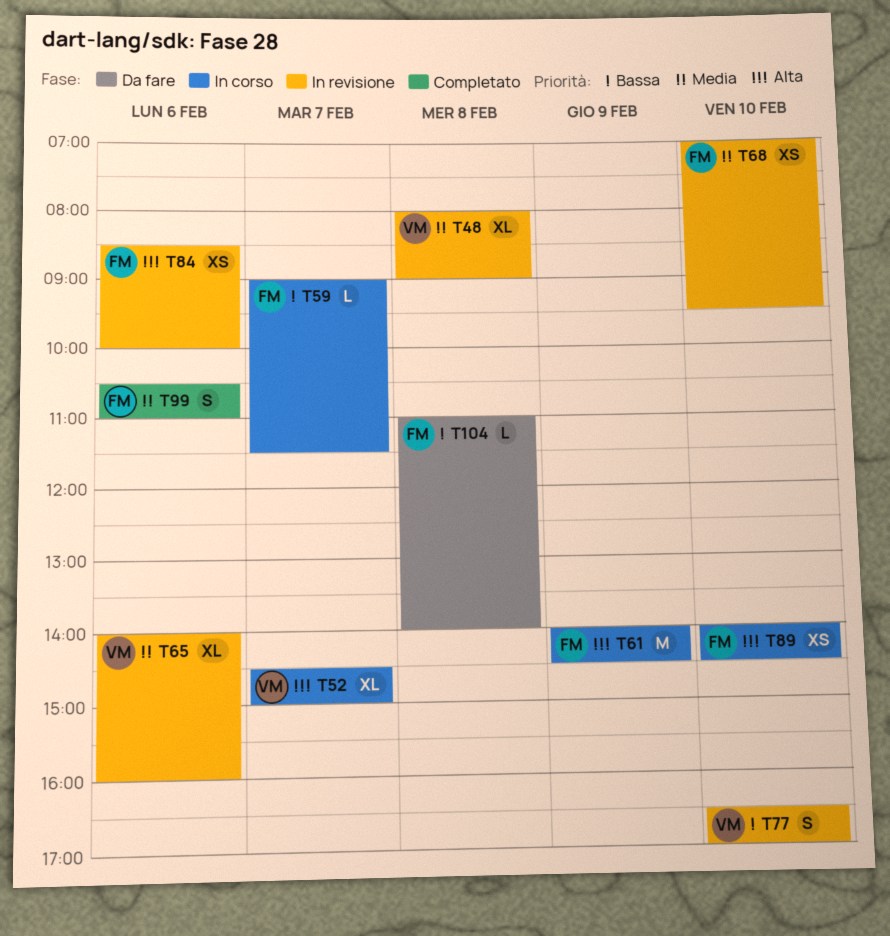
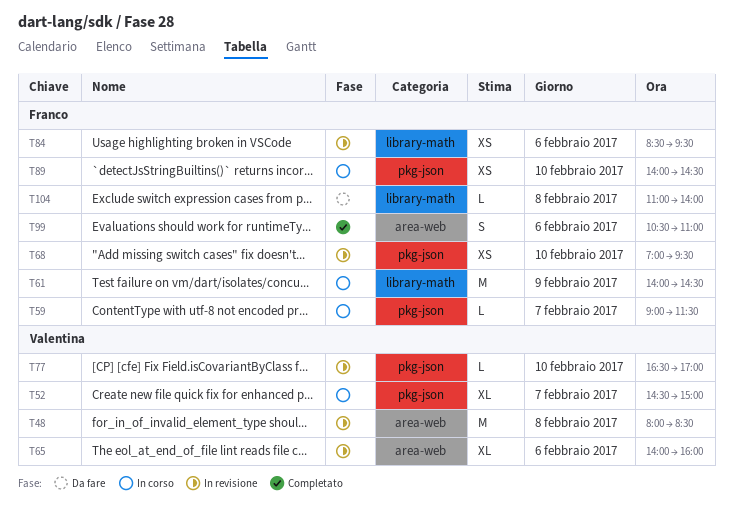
T48, estimate: XL -> M
T48, ends: 09:00 -> 08:30
T77, estimate: S -> L
T84, ends: 10:00 -> 09:30

